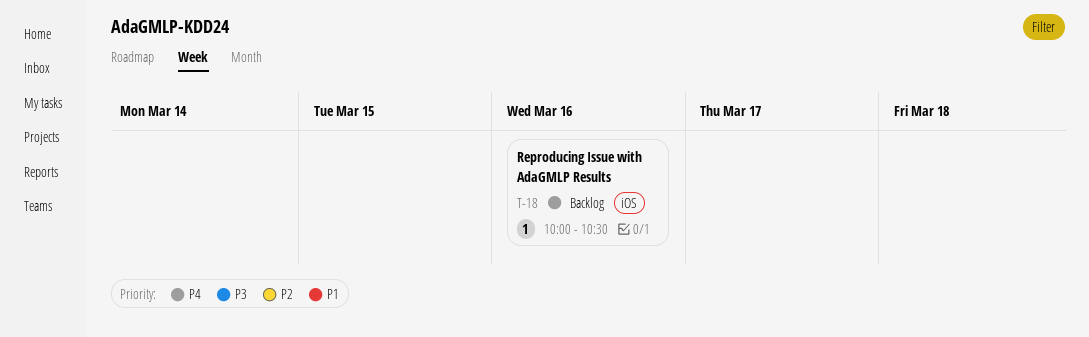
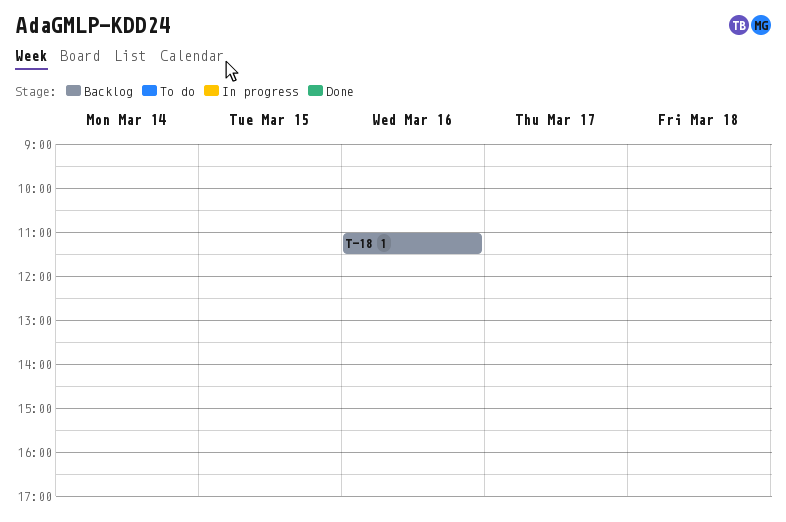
T-18, begins: 10:00 -> 11:00
T-18, ends: 10:30 -> 11:30

